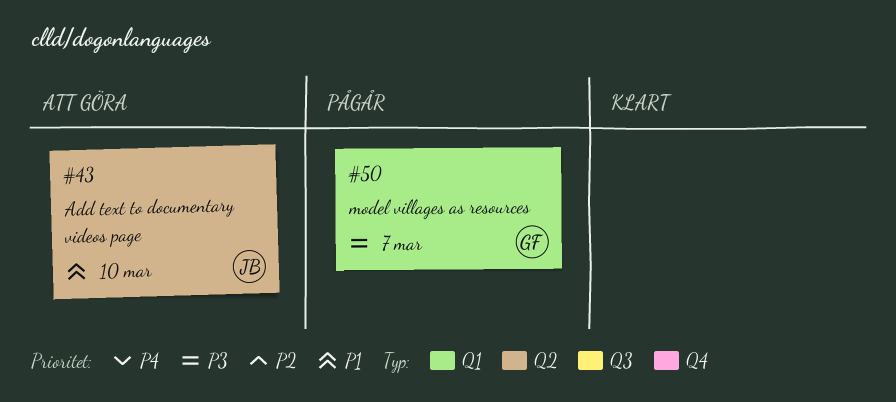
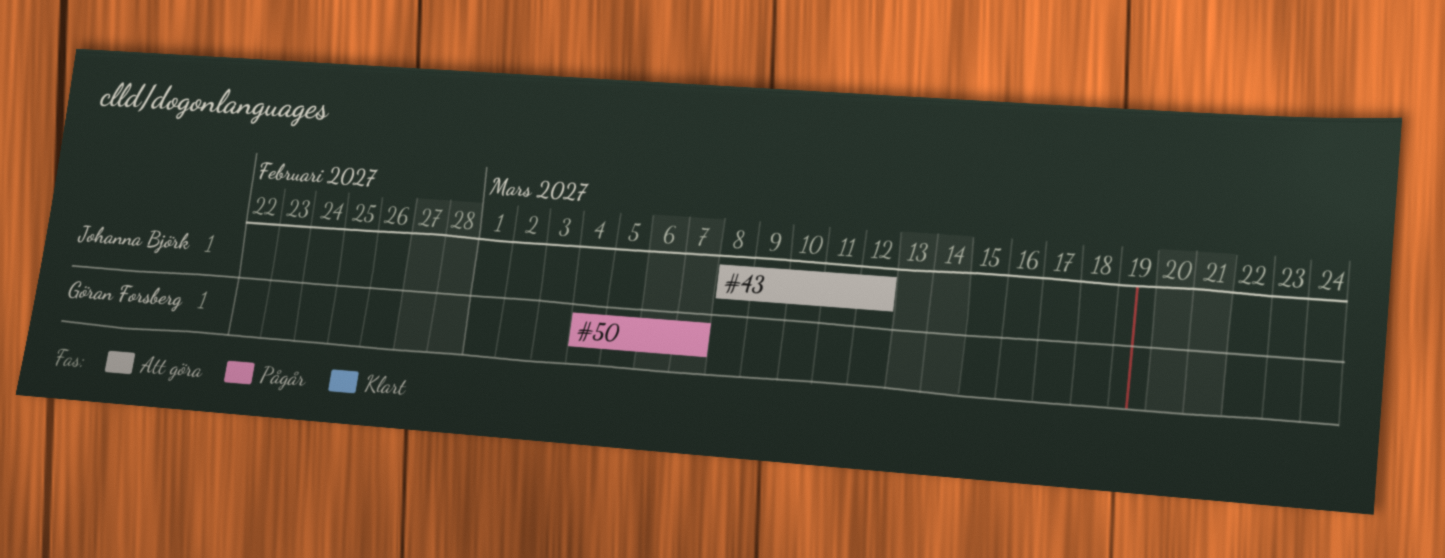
#43, due: Mar 10 -> Mar 12

